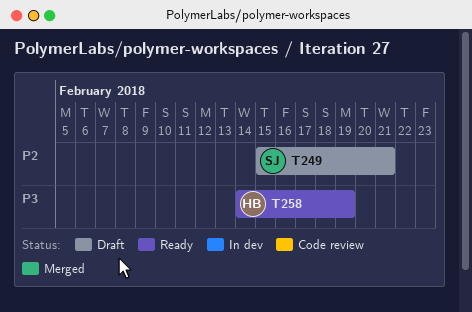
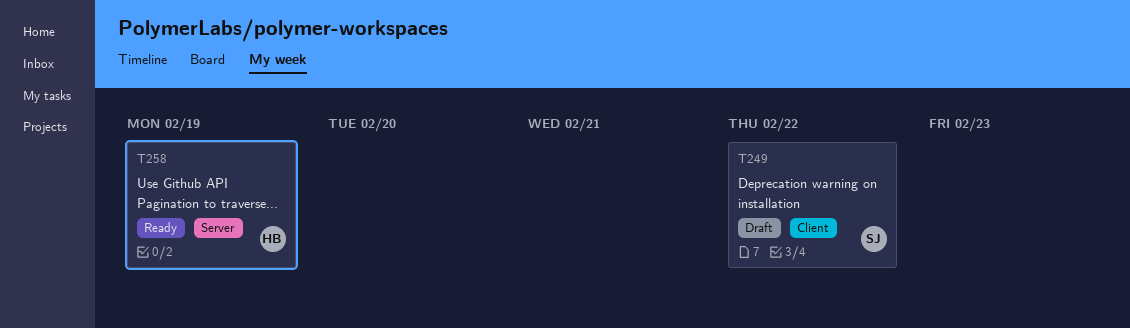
T249, due: Feb 21 -> Feb 22

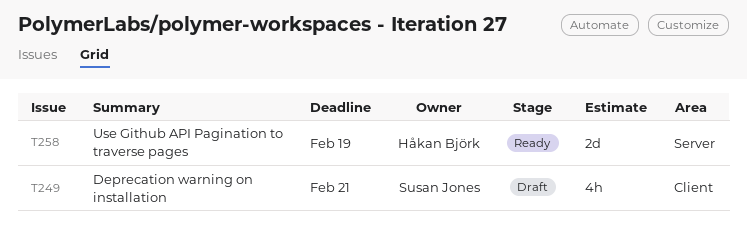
T249, due: Feb 22 -> Feb 21

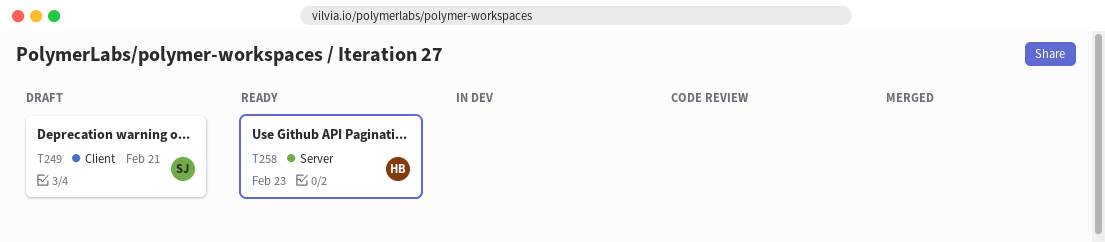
T258, due: Feb 19 -> Feb 23

